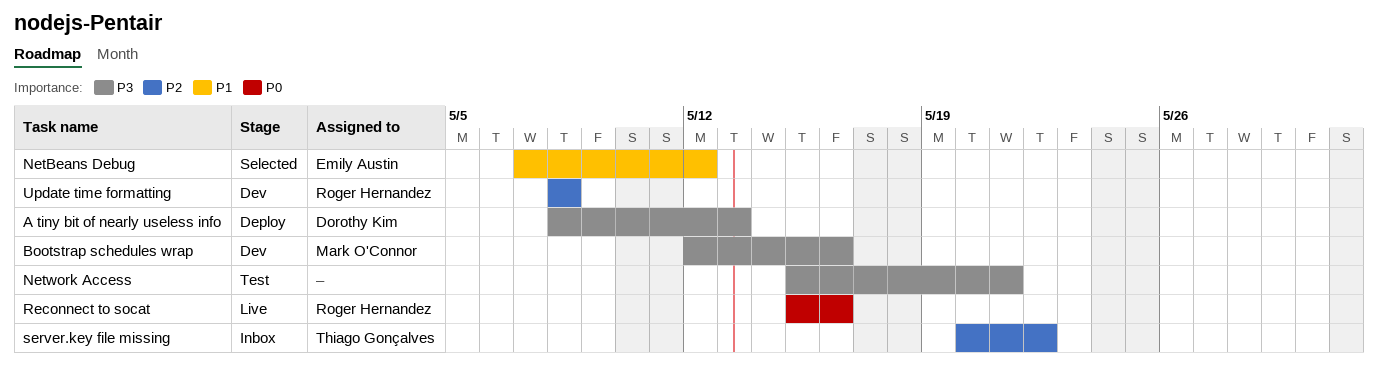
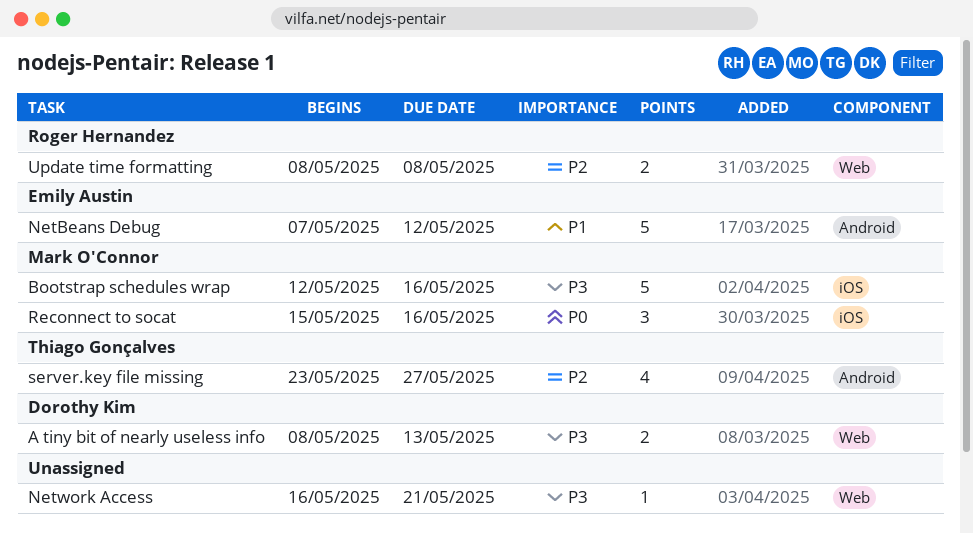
Network Access, start: May 15 -> May 16
Reconnect to socat, owner: Roger Hernandez -> Mark O'Connor
server.key file missing, start: May 20 -> May 23
server.key file missing, due: May 22 -> May 27

